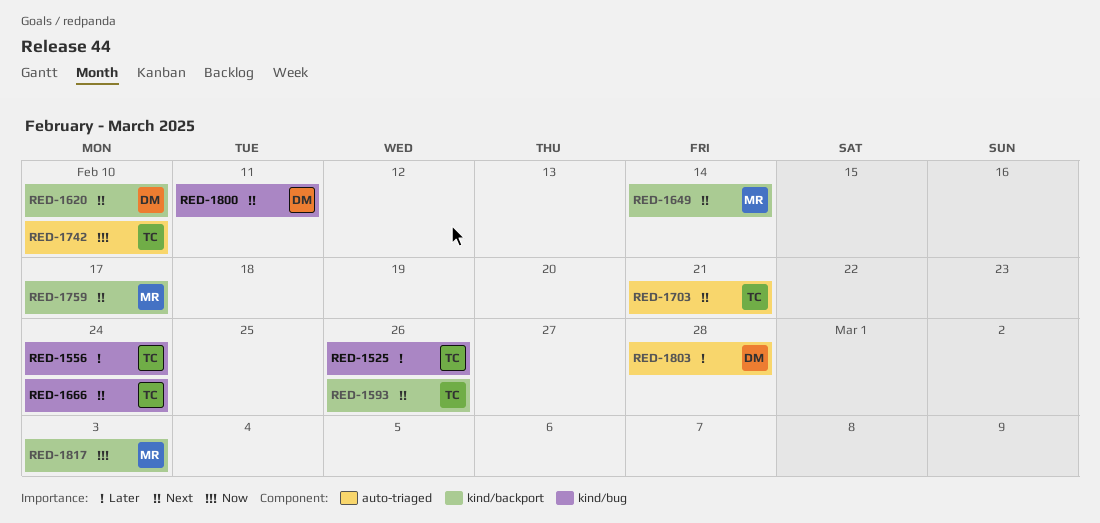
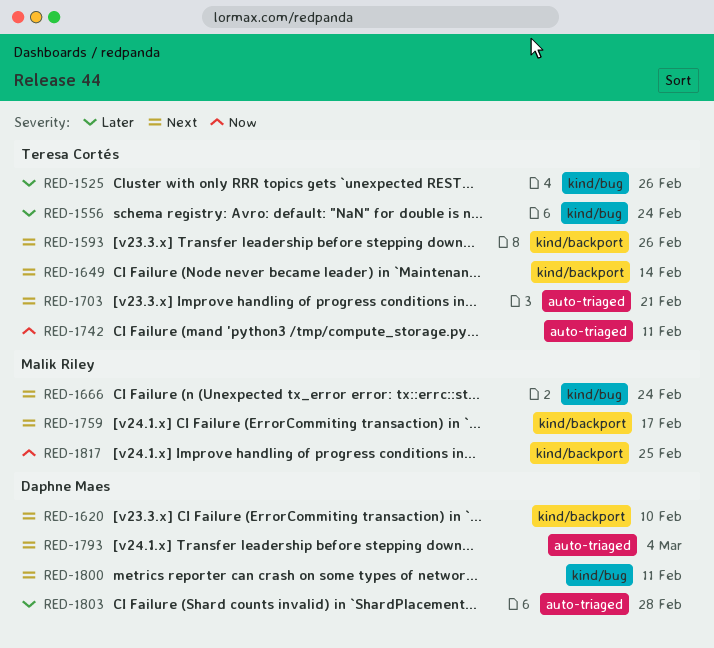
RED-1649, owner: Malik Riley -> Teresa Cortés
RED-1666, owner: Teresa Cortés -> Malik Riley
RED-1742, due: Feb 10 -> Feb 11
RED-1793: none -> present
RED-1817, due: Mar 3 -> Feb 25

